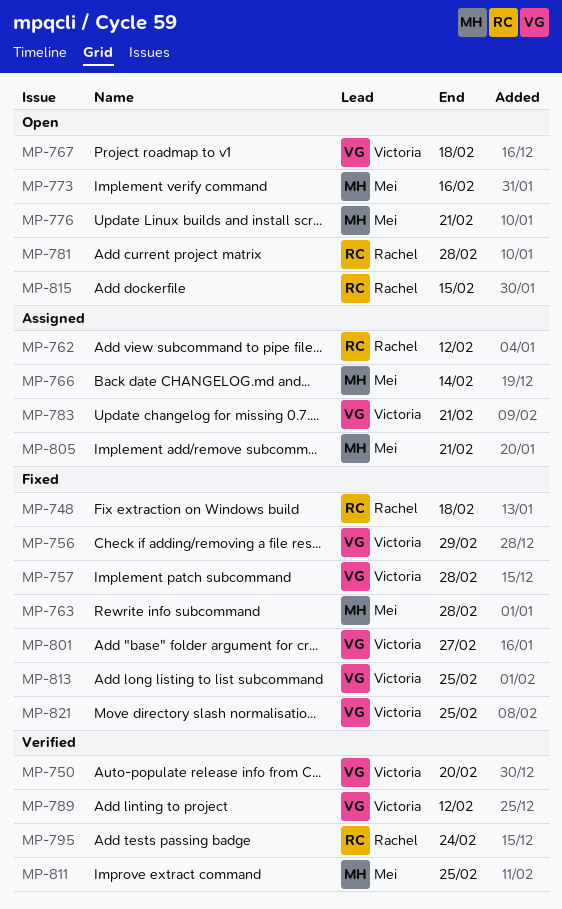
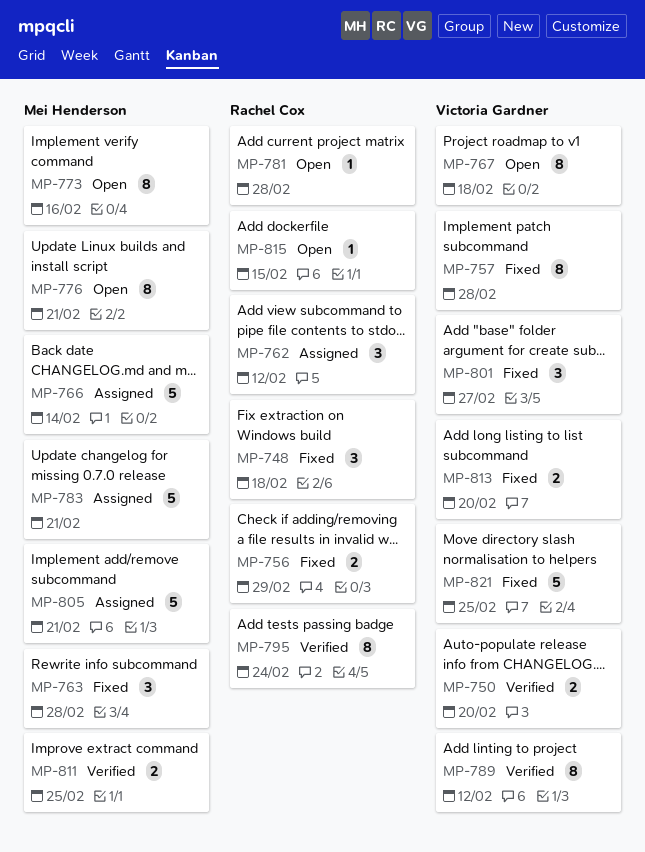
MP-756, owner: Victoria Gardner -> Rachel Cox
MP-783, owner: Victoria Gardner -> Mei Henderson
MP-813, due: Feb 25 -> Feb 20

